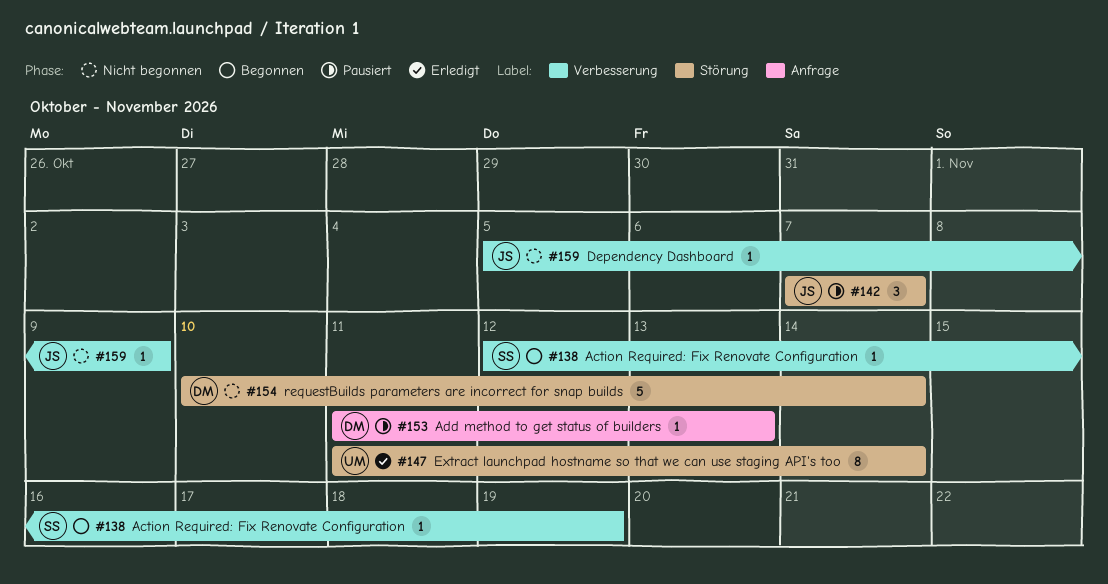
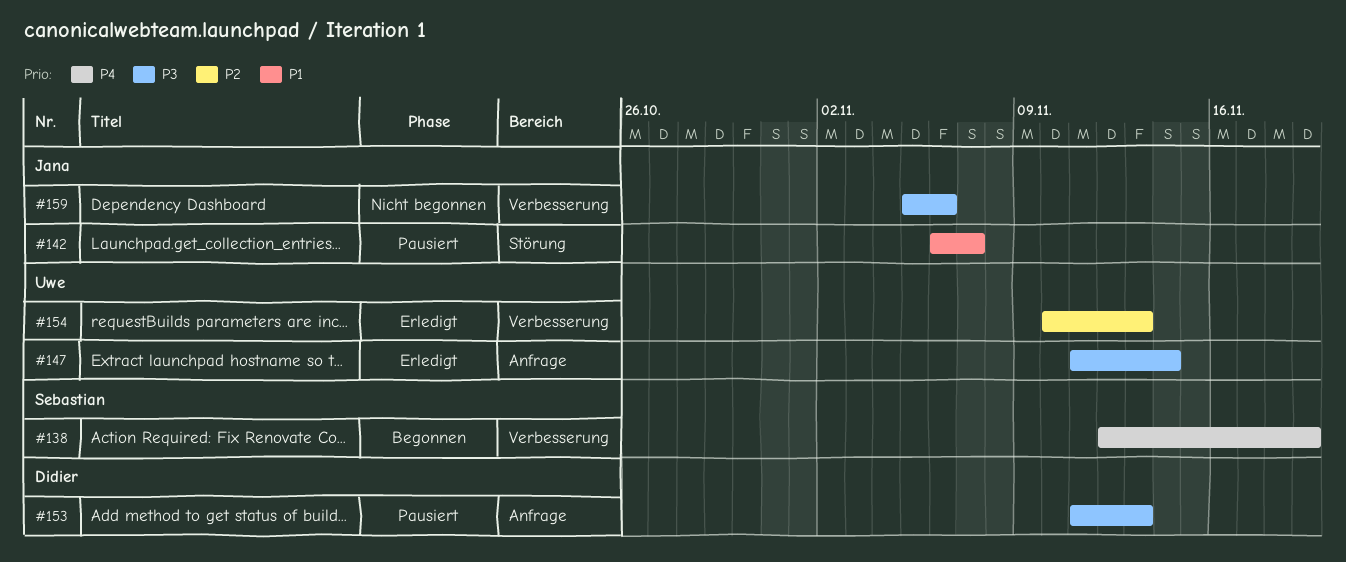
#142, start: Nov 7 -> Nov 6
#147, label: Störung -> Anfrage
#154, status: Nicht begonnen -> Erledigt
#154, owner: Didier -> Uwe
#154, label: Störung -> Verbesserung
#154, due: Nov 14 -> Nov 13
#159, due: Nov 9 -> Nov 6

